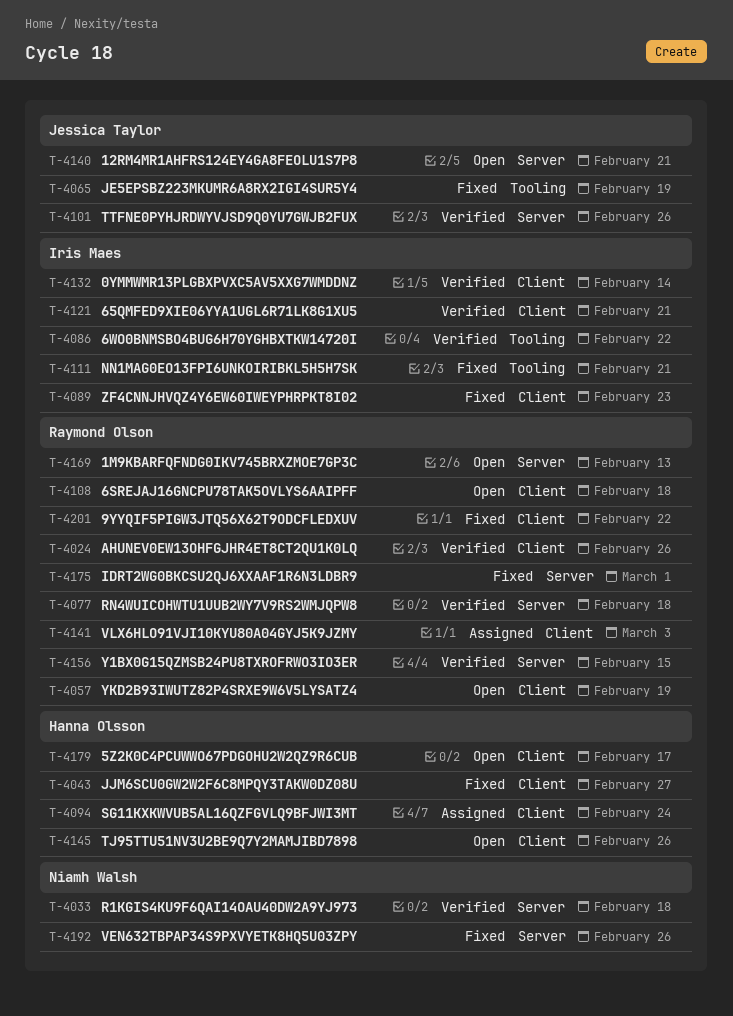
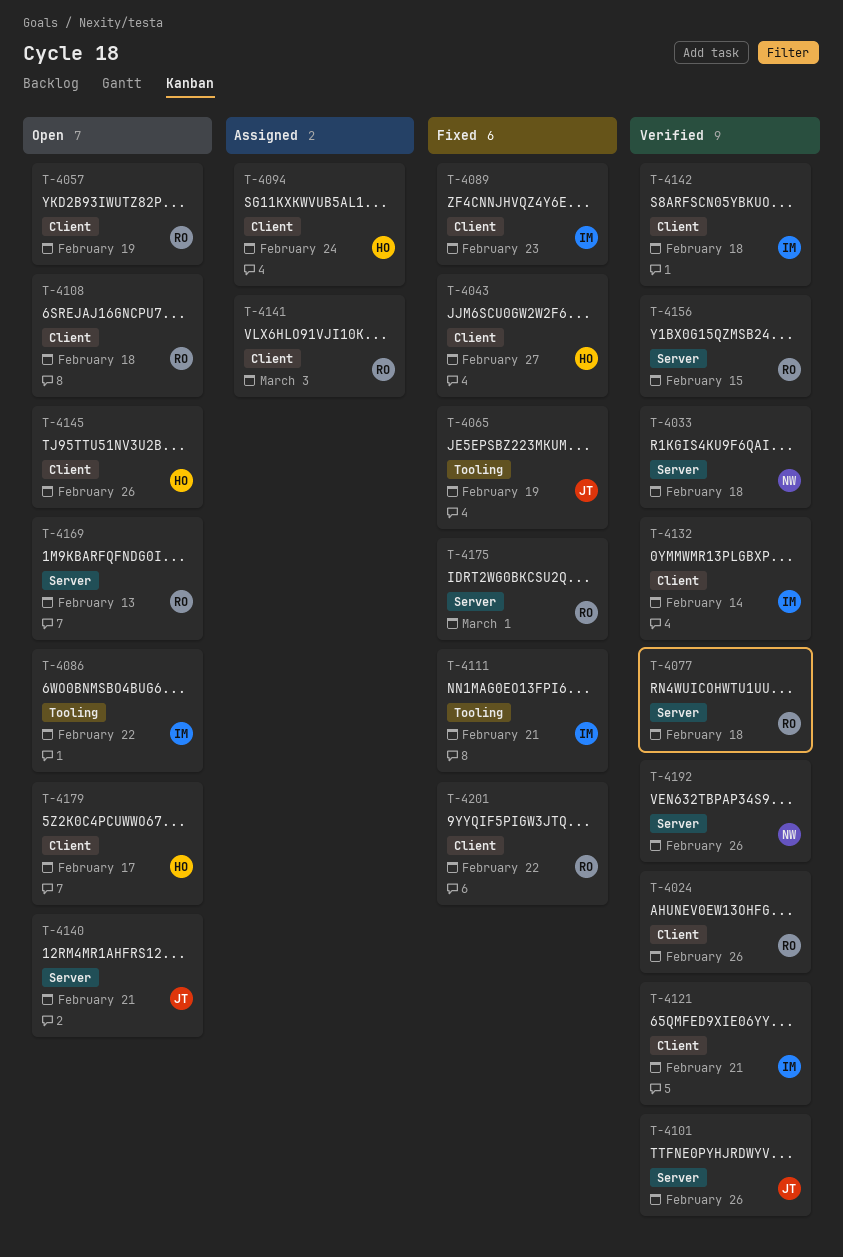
T-4086, status: Verified -> Open
T-4142: none -> present
T-4192, status: Fixed -> Verified

